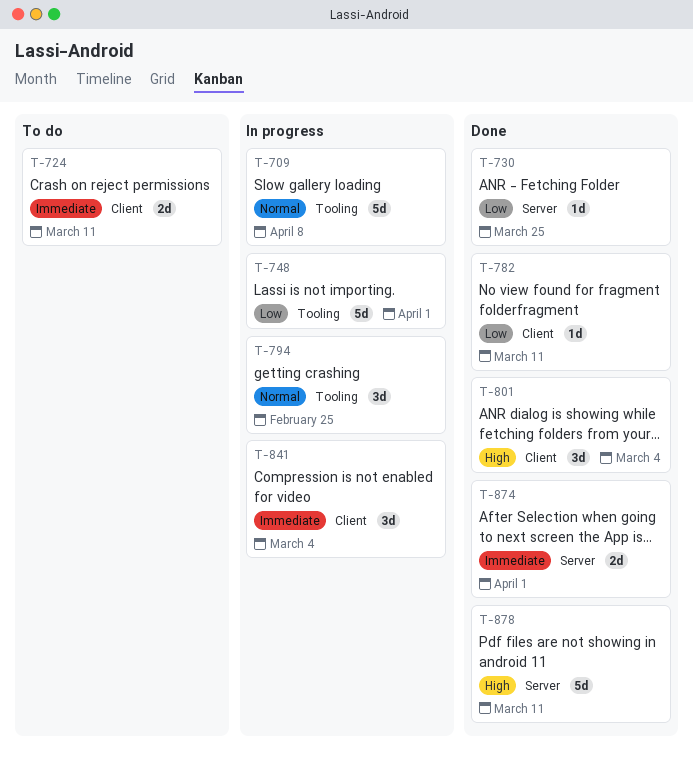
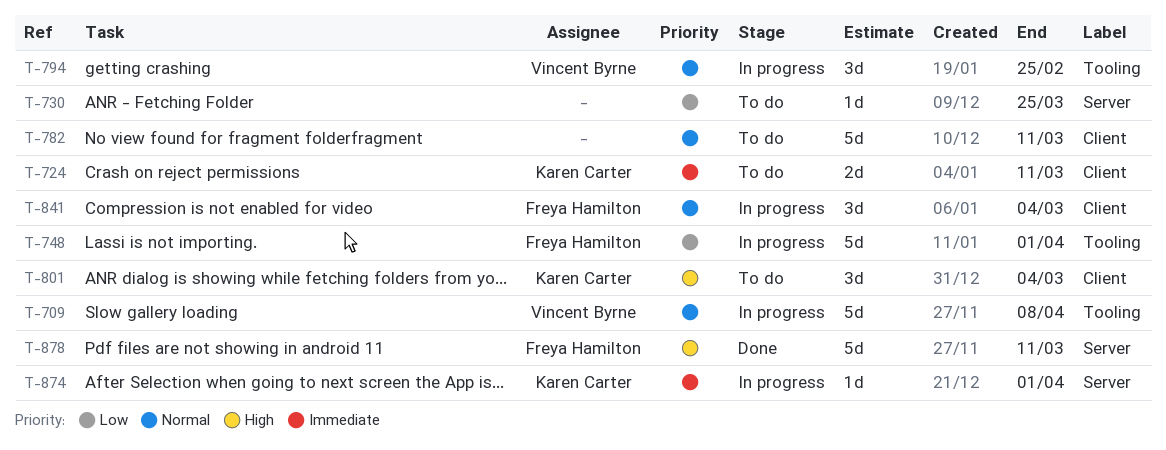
T-730, status: Done -> To do
T-782, status: Done -> To do
T-782, priority: Low -> Normal
T-782, estimate: 1d -> 5d
T-801, status: Done -> To do
T-841, priority: Immediate -> Normal
T-874, status: Done -> In progress
T-874, estimate: 2d -> 1d

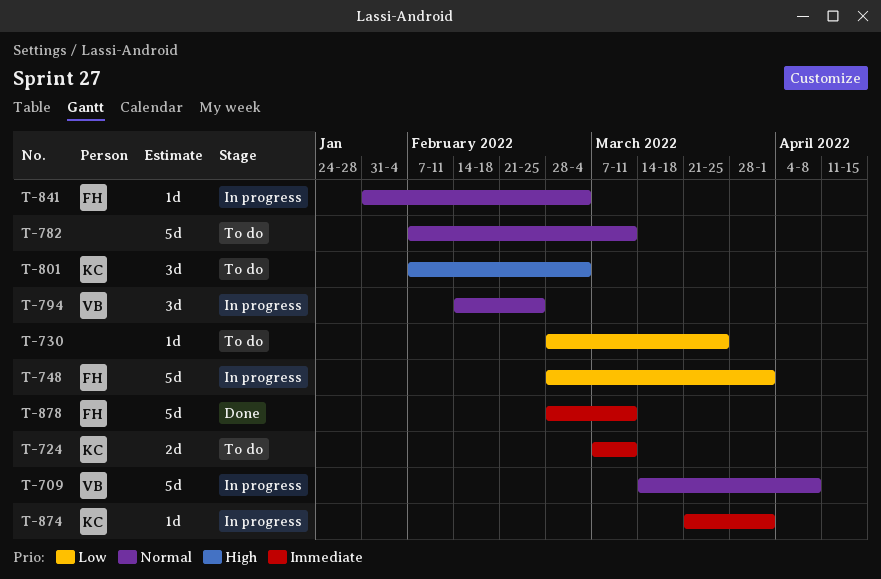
T-841, estimate: 3d -> 1d
T-878, priority: High -> Immediate

